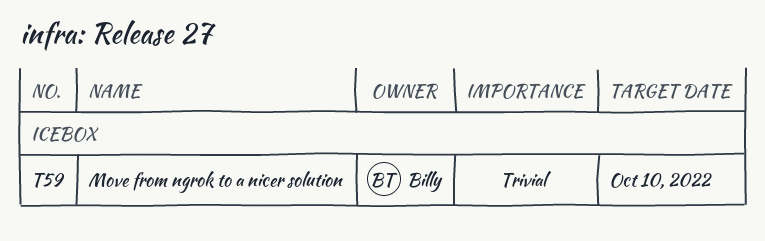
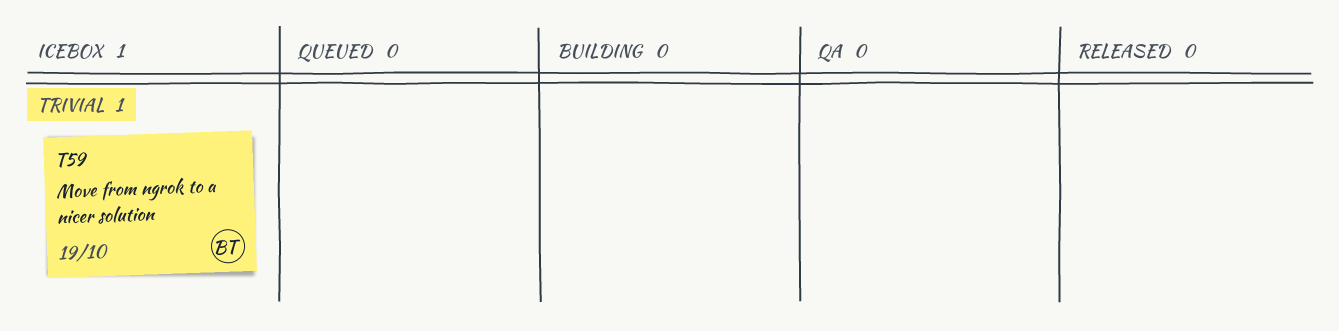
T59, due: Oct 10 -> Oct 19

